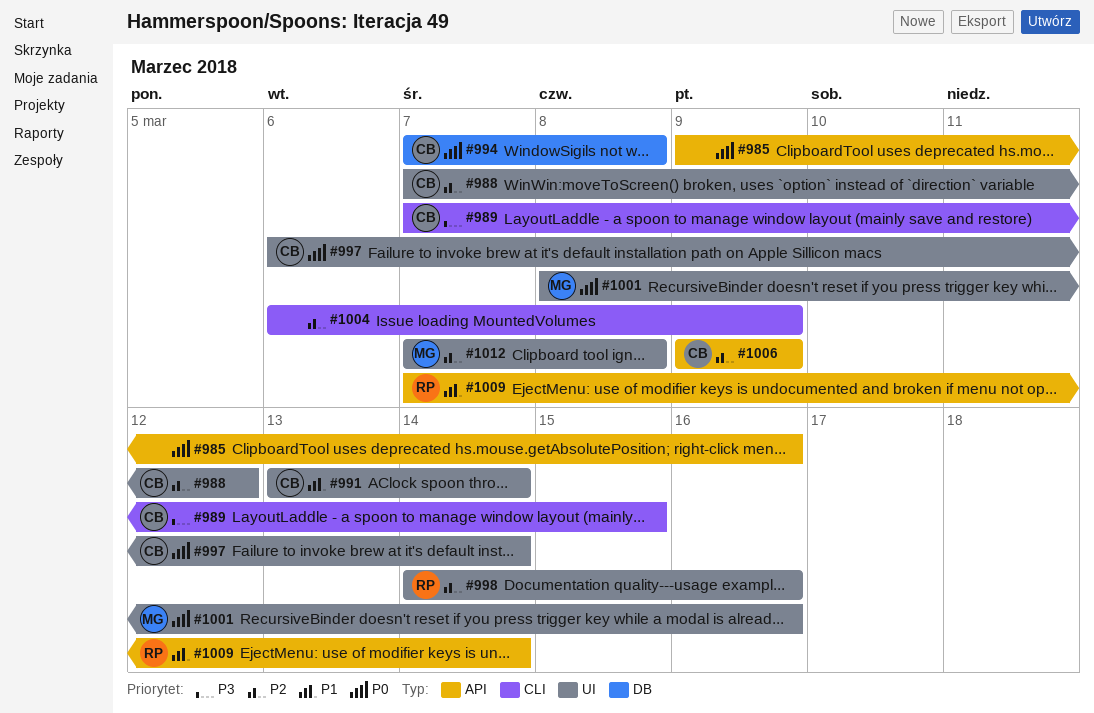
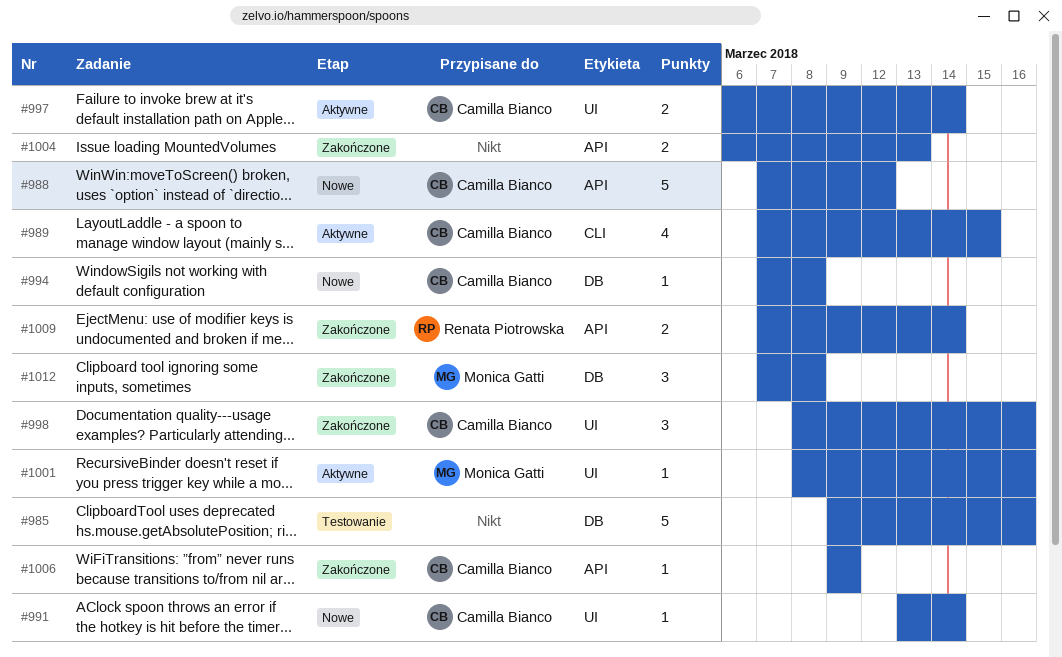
#985, label: API -> DB
#988, label: UI -> API
#998, owner: Renata Piotrowska -> Camilla Bianco
#998, start: Mar 14 -> Mar 8
#1004, label: CLI -> API
#1004, due: Mar 9 -> Mar 13
#1012, label: UI -> DB

